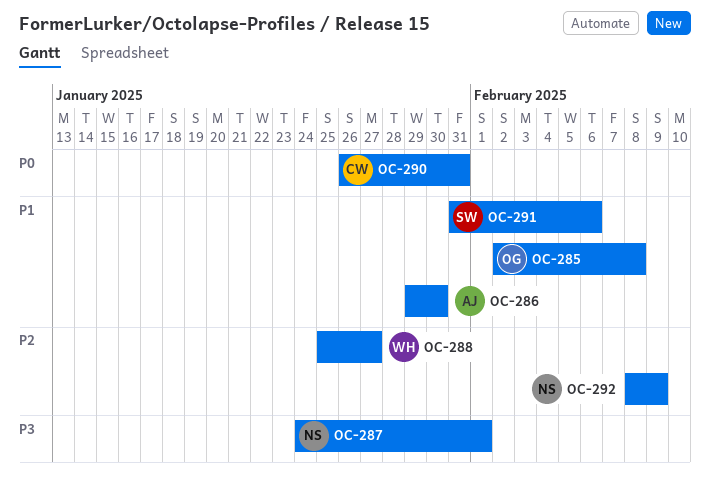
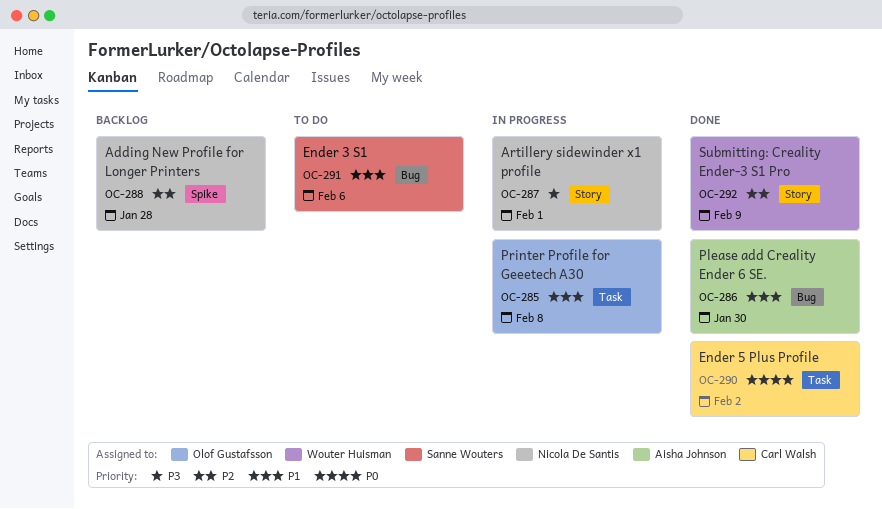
OC-288, owner: Wouter Huisman -> Nicola De Santis
OC-288, due: Jan 27 -> Jan 28
OC-290, due: Jan 31 -> Feb 2
OC-292, owner: Nicola De Santis -> Wouter Huisman

